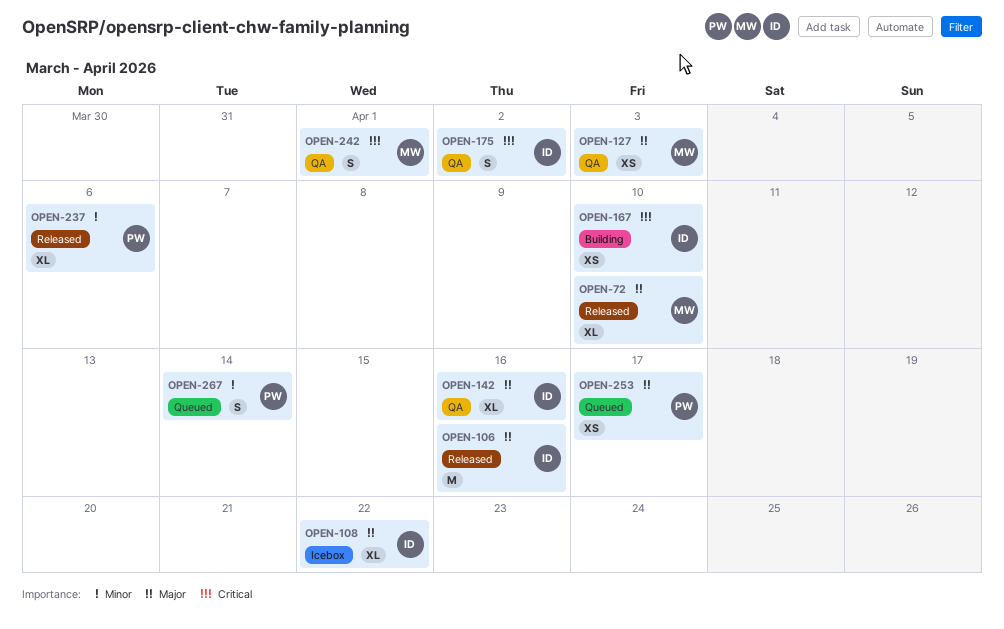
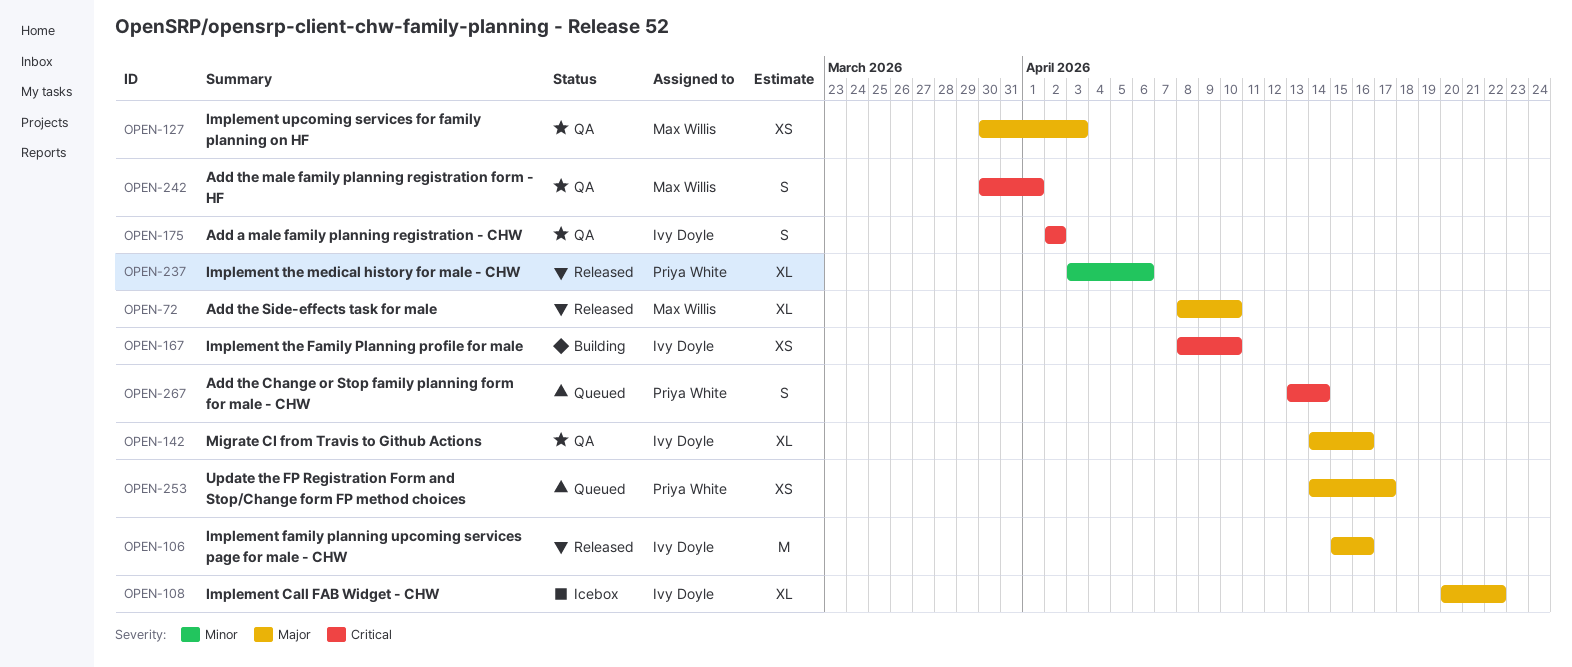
OPEN-267, priority: Minor -> Critical

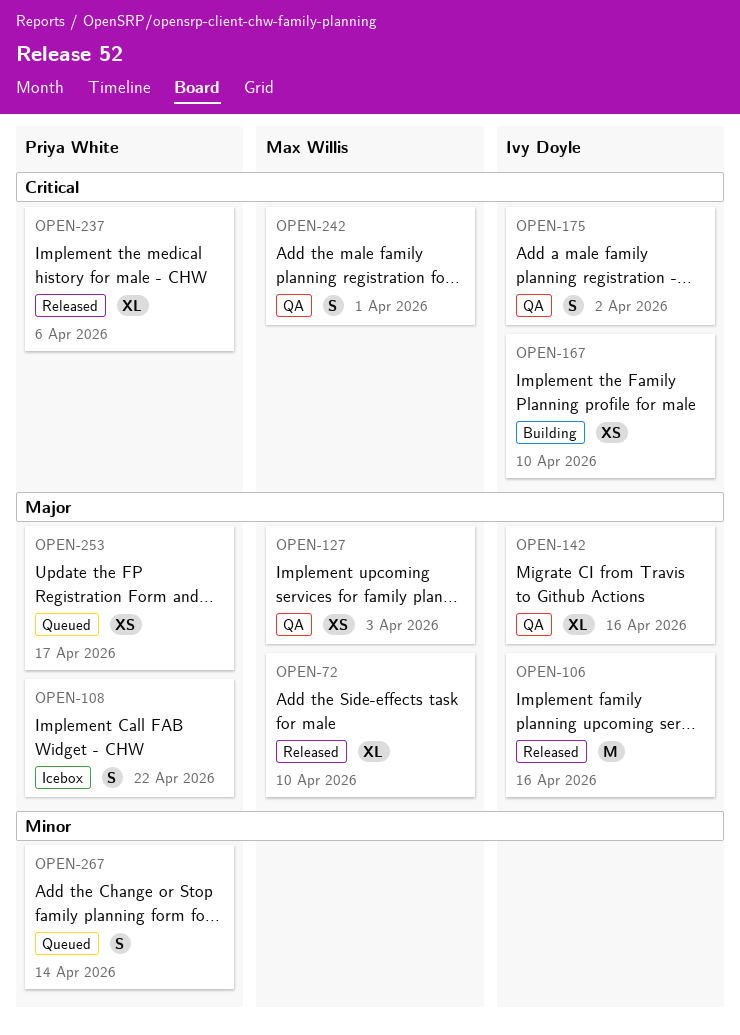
OPEN-108, owner: Ivy Doyle -> Priya White
OPEN-108, estimate: XL -> S
OPEN-237, priority: Minor -> Critical
OPEN-267, priority: Critical -> Minor

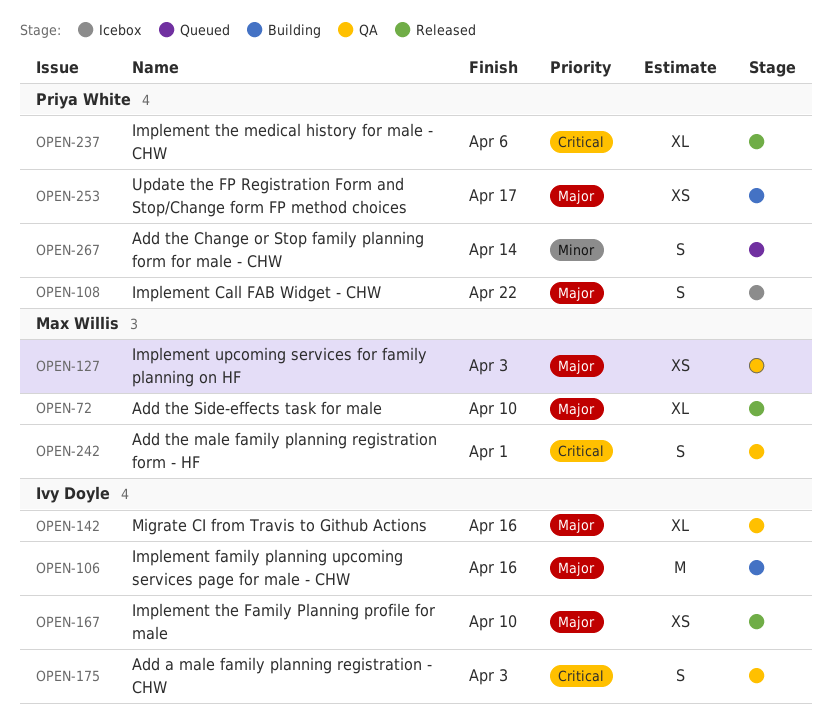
OPEN-106, status: Released -> Building
OPEN-167, status: Building -> Released
OPEN-167, priority: Critical -> Major
OPEN-175, due: Apr 2 -> Apr 3
OPEN-253, status: Queued -> Building

